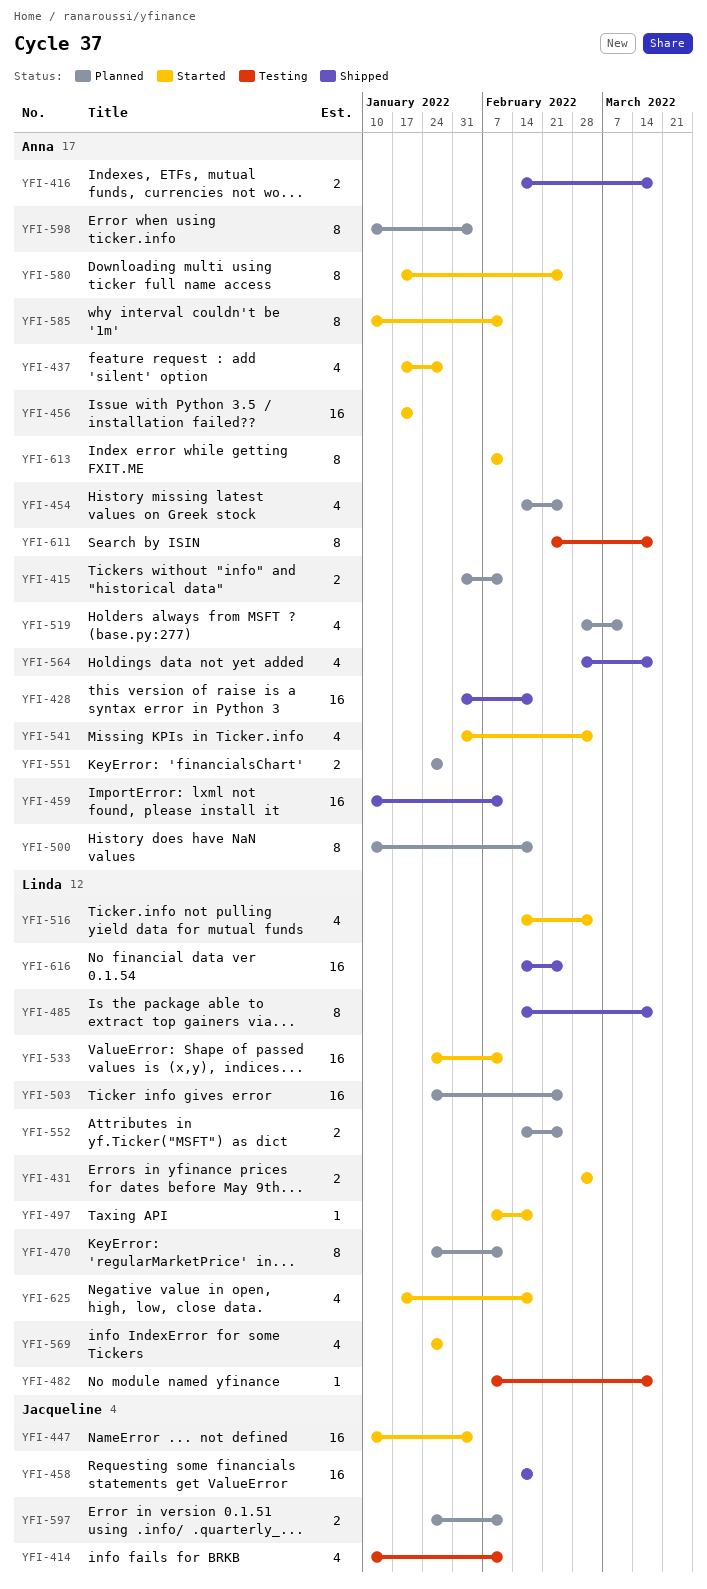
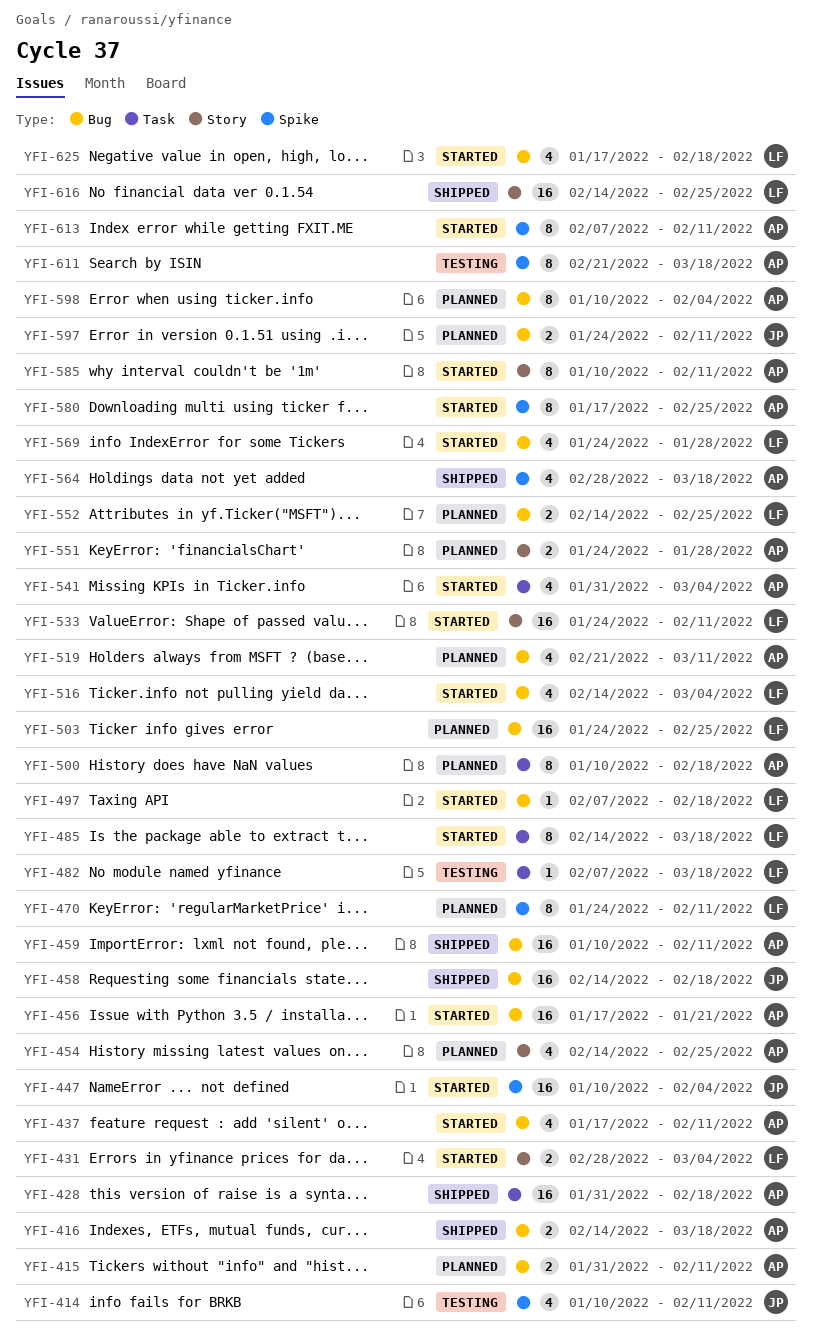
YFI-437, due: Jan 28 -> Feb 11
YFI-485, status: Shipped -> Started
YFI-519, start: Feb 28 -> Feb 21

